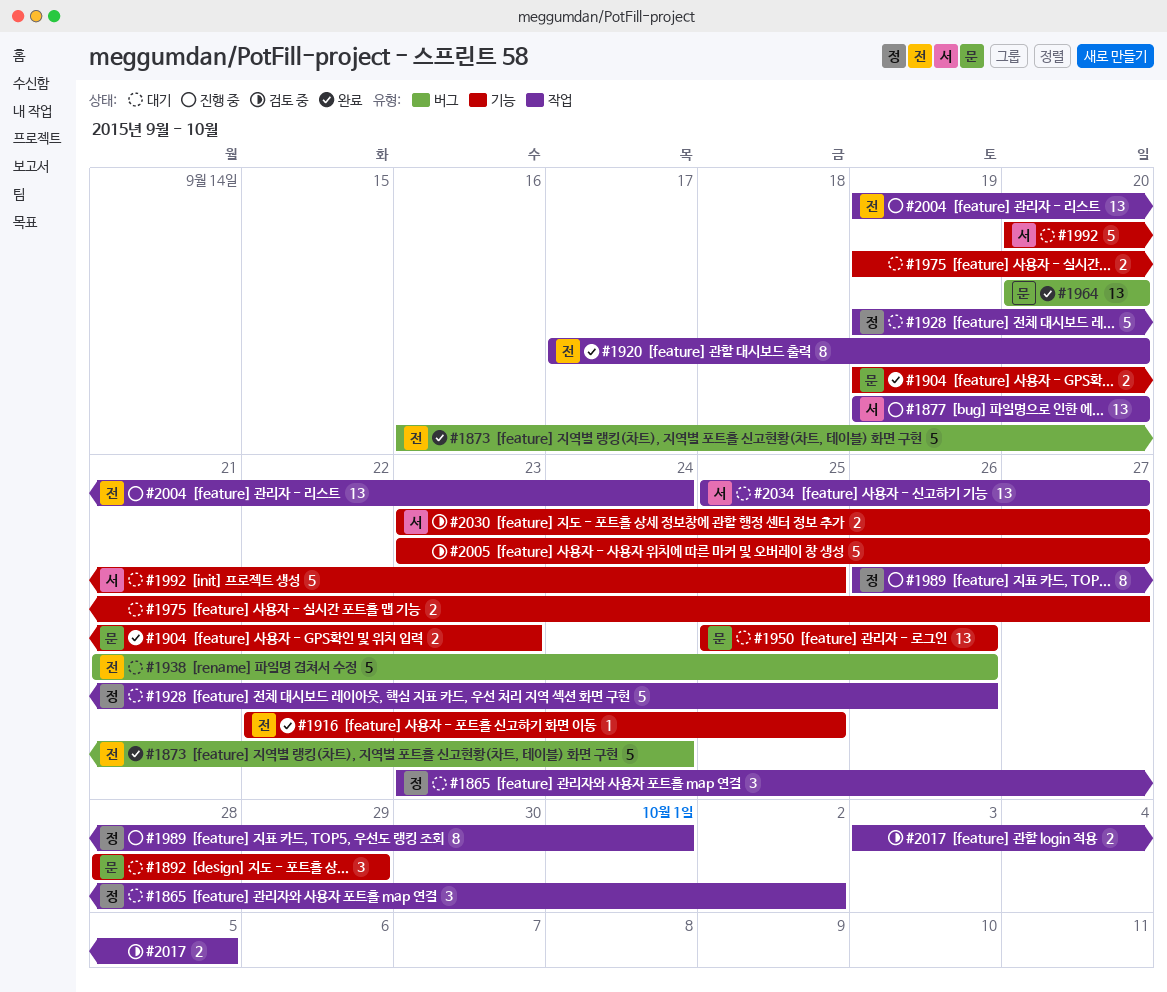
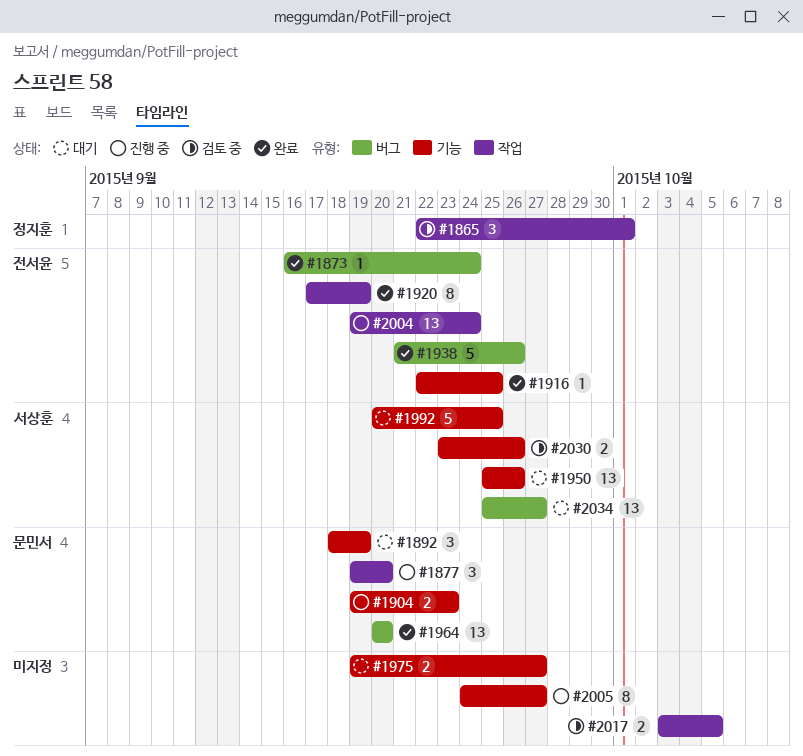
#1865, status: 대기 -> 검토 중
#1865, start: Sep 23 -> Sep 22
#1865, due: Oct 2 -> Oct 1
#1873, estimate: 5 -> 1
#1877, owner: 서상훈 -> 문민서
#1877, estimate: 13 -> 3
#1892, start: Sep 28 -> Sep 18
#1892, due: Sep 29 -> Sep 19
#1904, status: 완료 -> 진행 중
#1920, due: Sep 20 -> Sep 19
#1928: present -> none
#1938, status: 대기 -> 완료
#1950, owner: 문민서 -> 서상훈
#1989: present -> none
#2005, status: 검토 중 -> 진행 중
#2005, estimate: 5 -> 8
#2005, start: Sep 23 -> Sep 24
#2030, due: Sep 27 -> Sep 26
#2034, label: 작업 -> 버그

